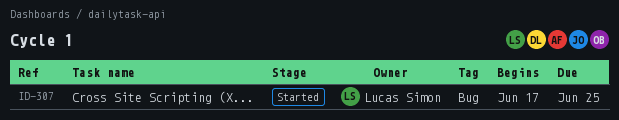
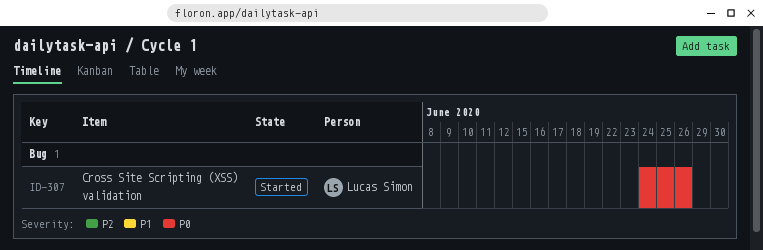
ID-307, start: Jun 17 -> Jun 24
ID-307, due: Jun 25 -> Jun 26

